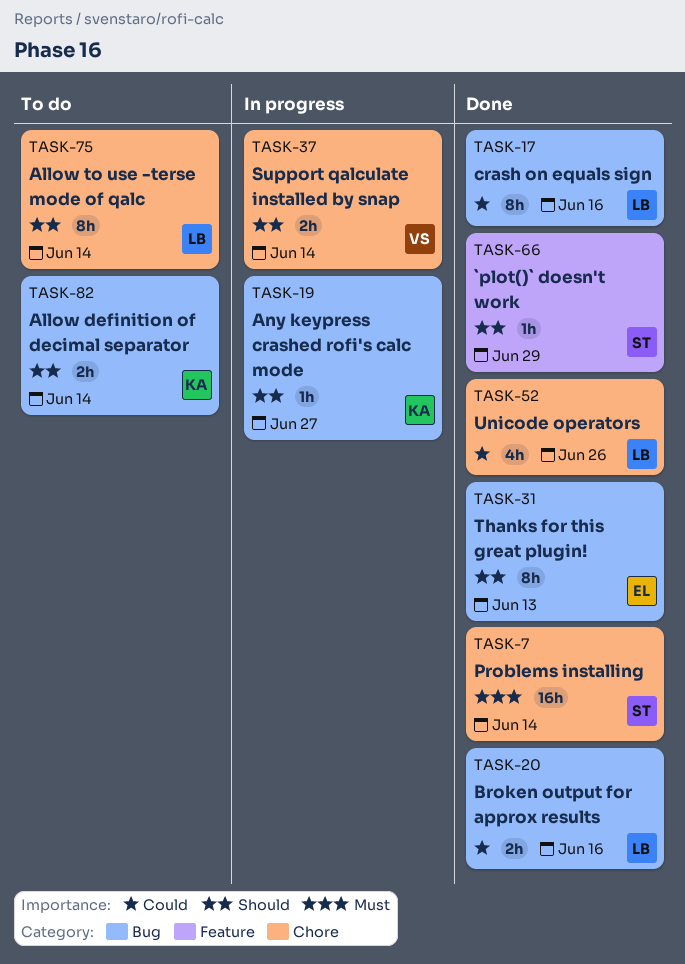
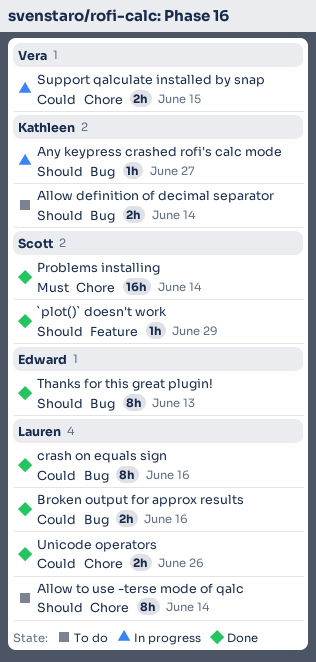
Support qalculate installed by snap, priority: Should -> Could
Support qalculate installed by snap, due: Jun 14 -> Jun 15
Unicode operators, estimate: 4h -> 2h

